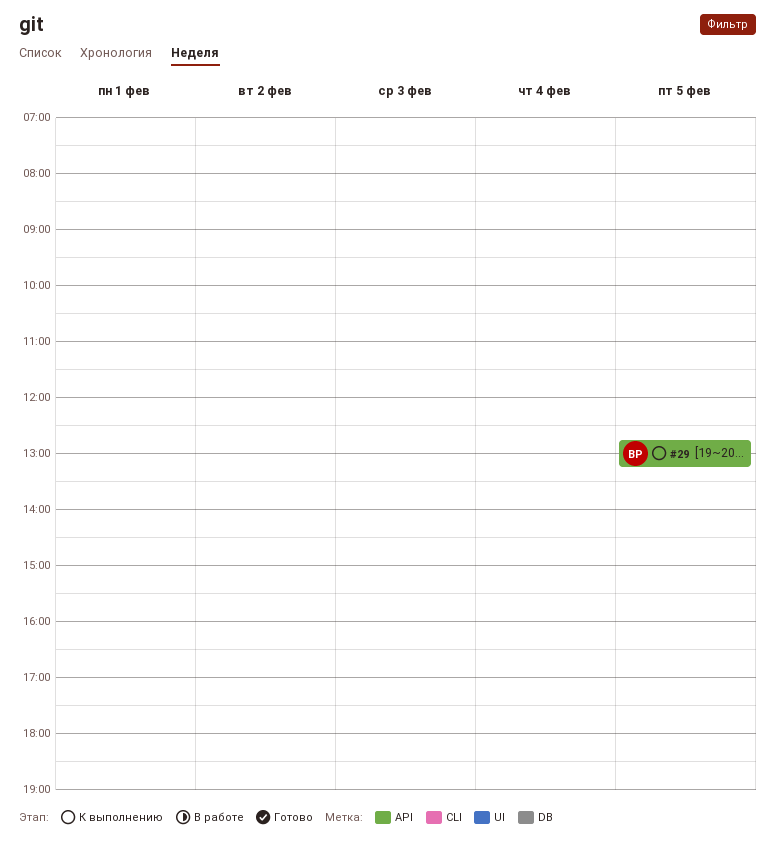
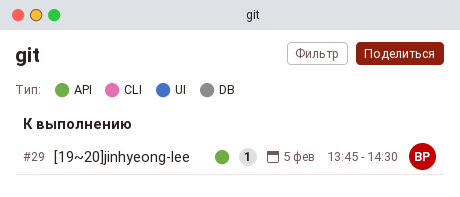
#29, begins: 12:45 -> 13:45
#29, ends: 13:15 -> 14:30

